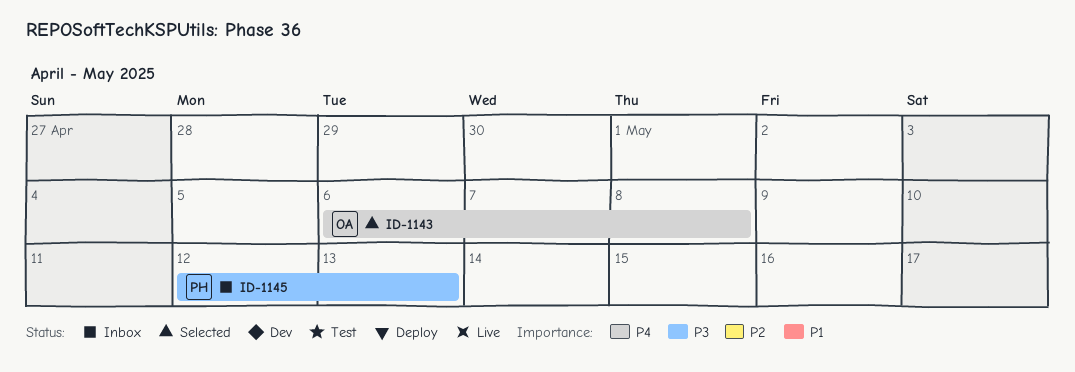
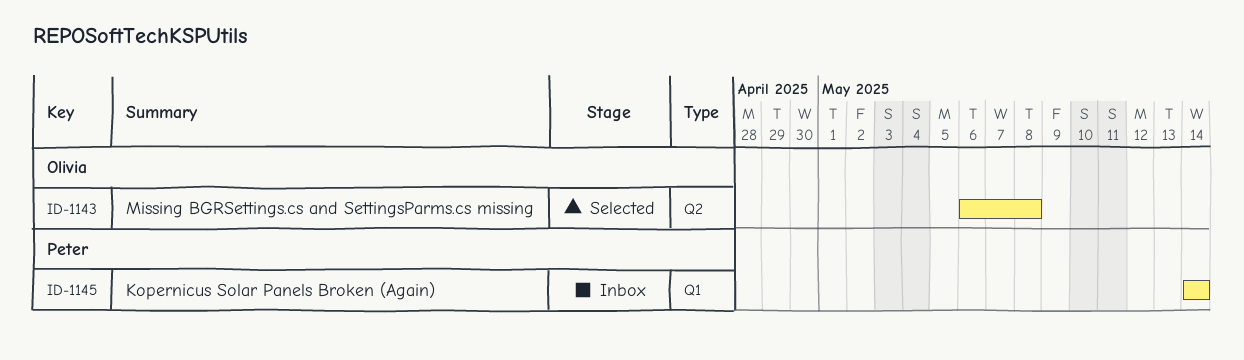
ID-1145, start: May 12 -> May 14
ID-1145, due: May 13 -> May 14

